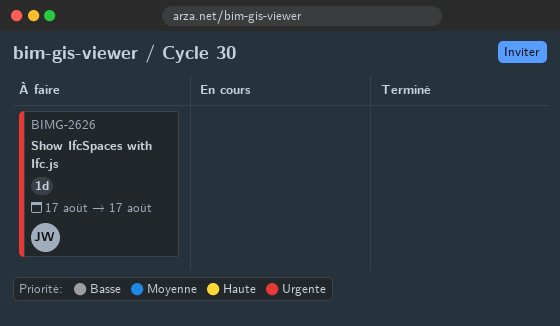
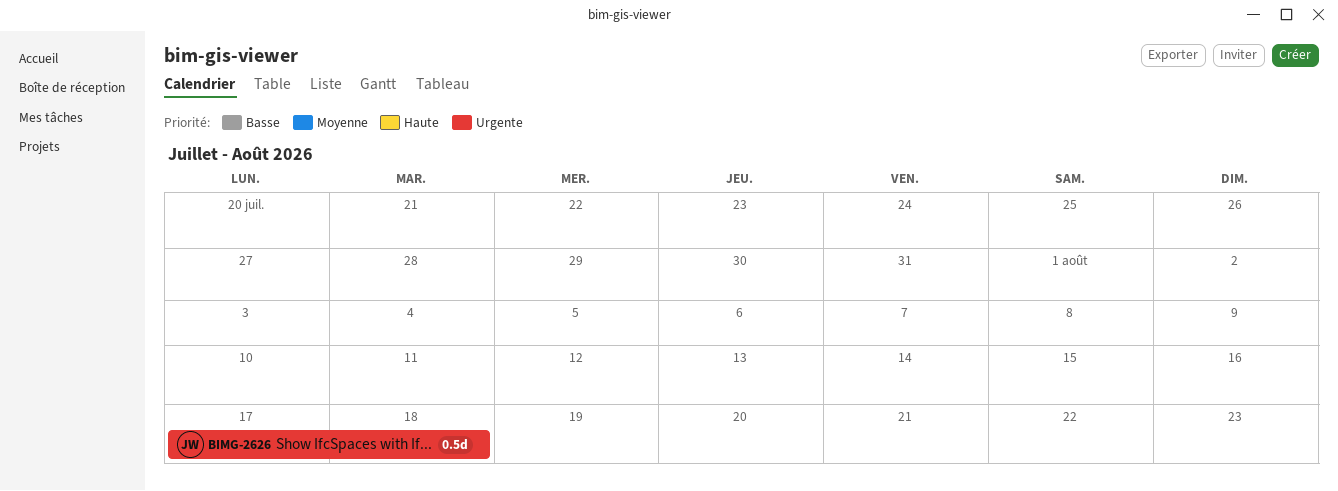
BIMG-2626, estimate: 1d -> 0.5d
BIMG-2626, due: Aug 17 -> Aug 18

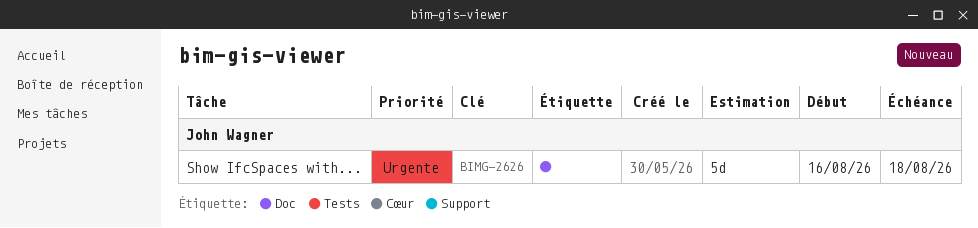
BIMG-2626, estimate: 0.5d -> 5d
BIMG-2626, start: Aug 17 -> Aug 16

